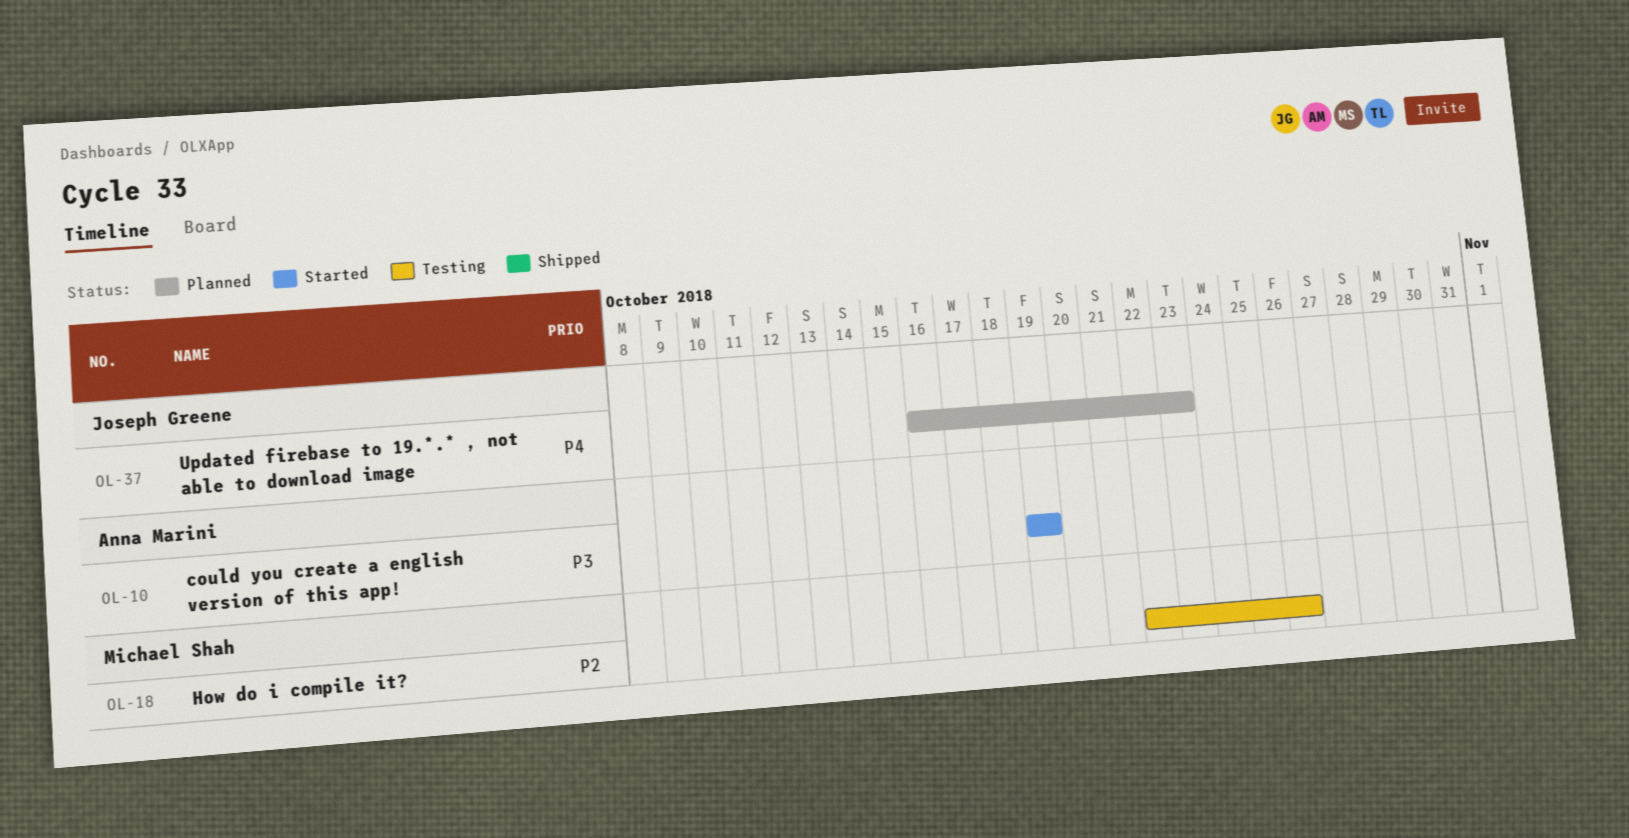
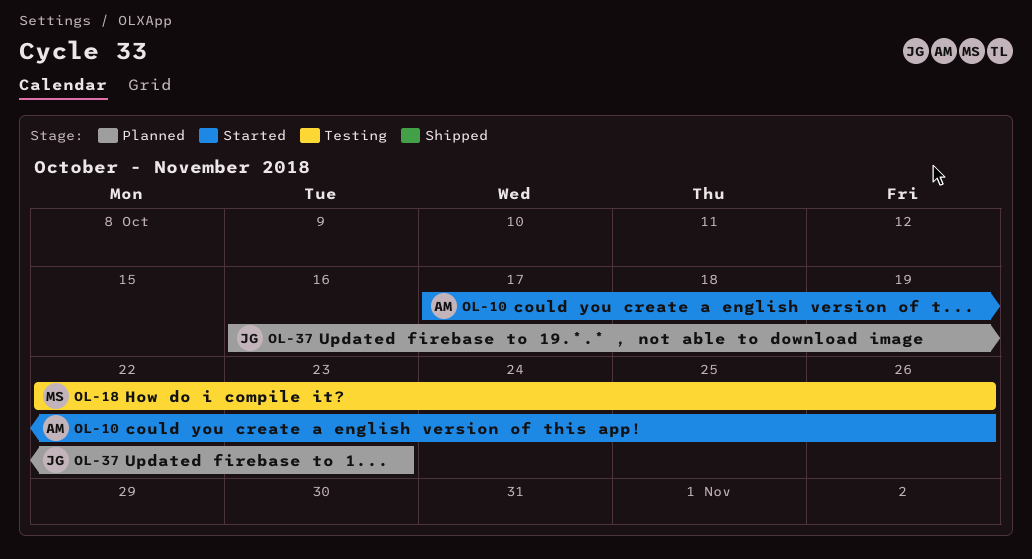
OL-10, start: Oct 19 -> Oct 17
OL-10, due: Oct 19 -> Oct 26

